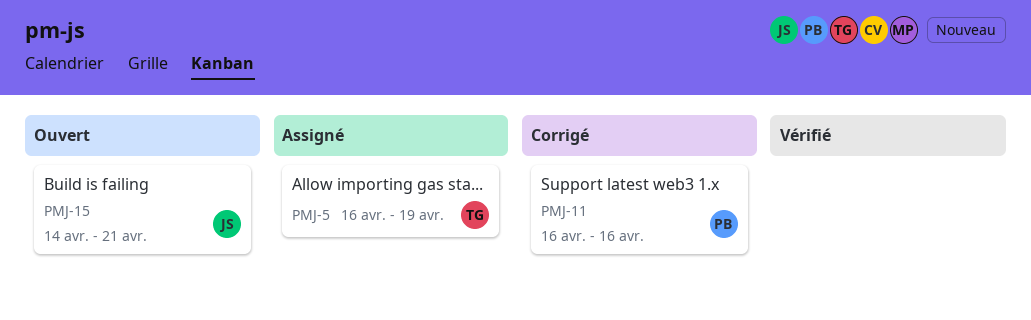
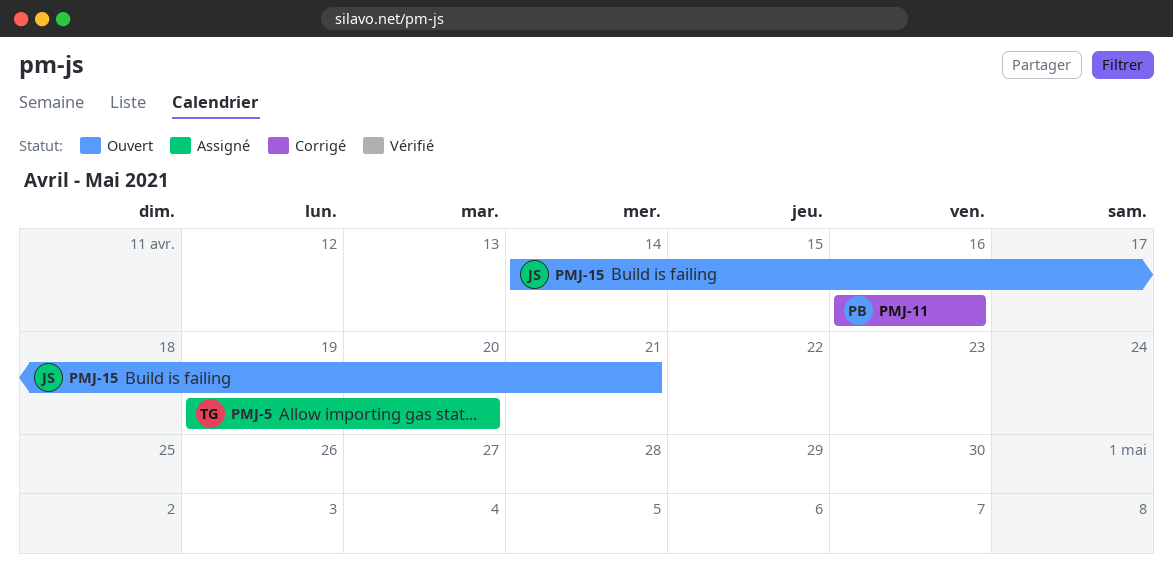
PMJ-5, start: Apr 16 -> Apr 19
PMJ-5, due: Apr 19 -> Apr 20

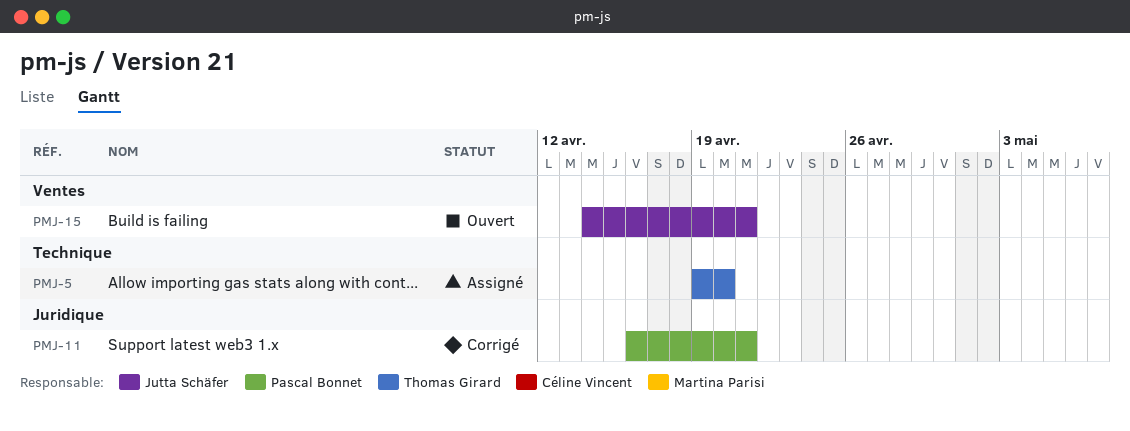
PMJ-11, due: Apr 16 -> Apr 21

